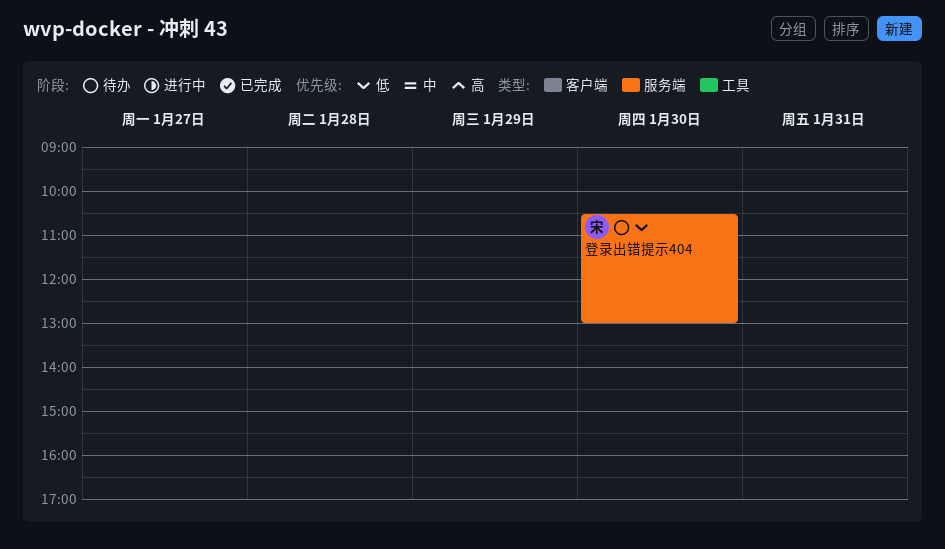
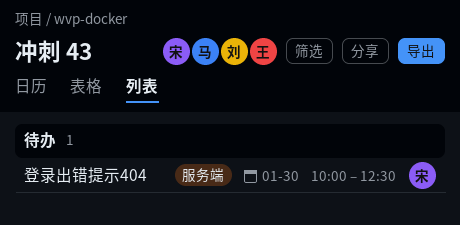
登录出错提示404, begins: 10:30 -> 10:00
登录出错提示404, ends: 13:00 -> 12:30

